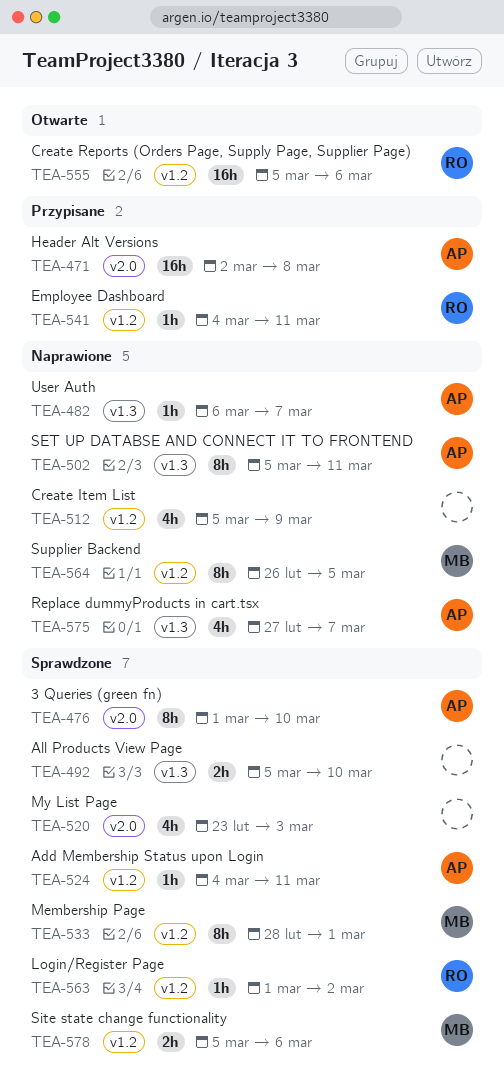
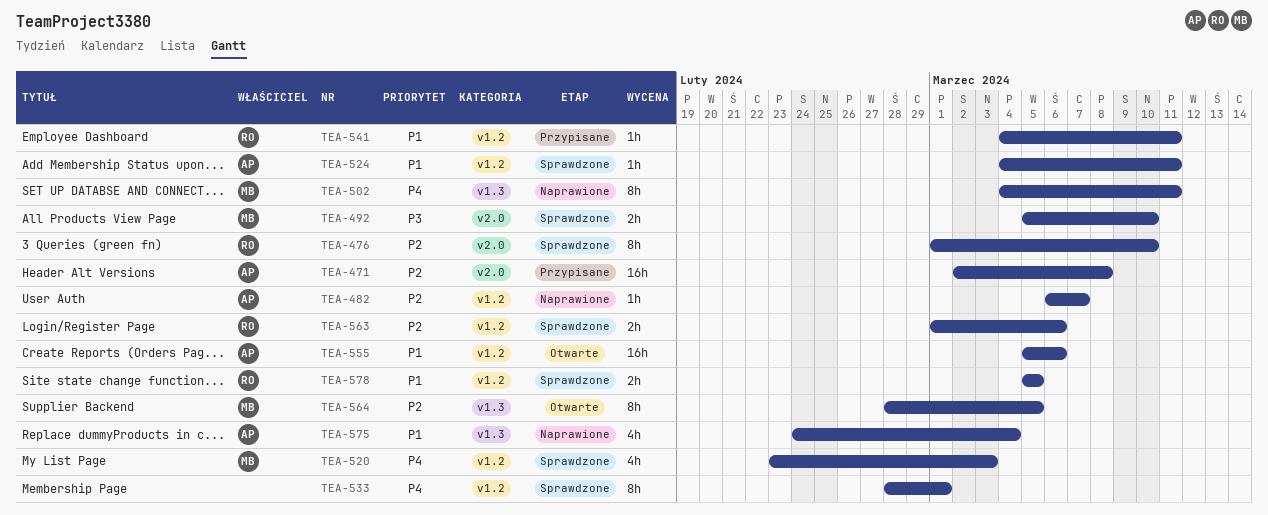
TEA-476, owner: AP -> RO
TEA-482, label: v1.3 -> v1.2
TEA-492, owner: none -> MB
TEA-492, label: v1.3 -> v2.0
TEA-502, owner: AP -> MB
TEA-502, start: Mar 5 -> Mar 4
TEA-512: present -> none
TEA-520, owner: none -> MB
TEA-520, label: v2.0 -> v1.2
TEA-533, owner: MB -> none
TEA-555, owner: RO -> AP
TEA-563, estimate: 1h -> 2h
TEA-563, due: Mar 2 -> Mar 6
TEA-564, status: Naprawione -> Otwarte
TEA-564, label: v1.2 -> v1.3
TEA-564, start: Feb 26 -> Feb 28
TEA-575, start: Feb 27 -> Feb 24
TEA-575, due: Mar 7 -> Mar 4
TEA-578, owner: MB -> RO
TEA-578, due: Mar 6 -> Mar 5

